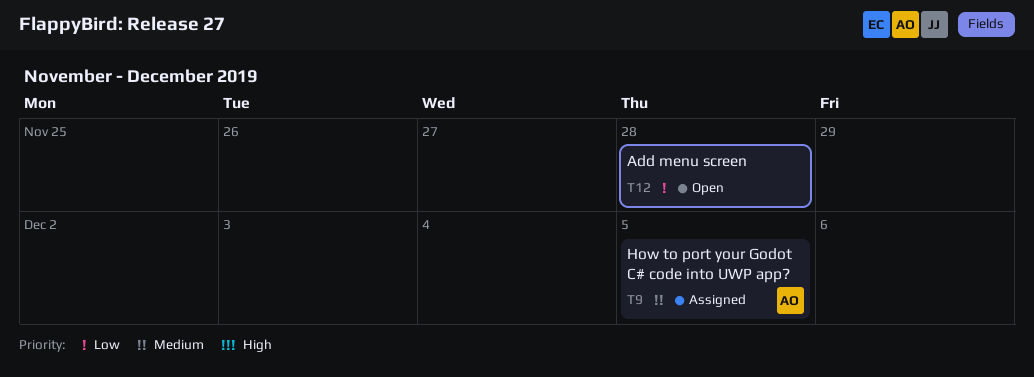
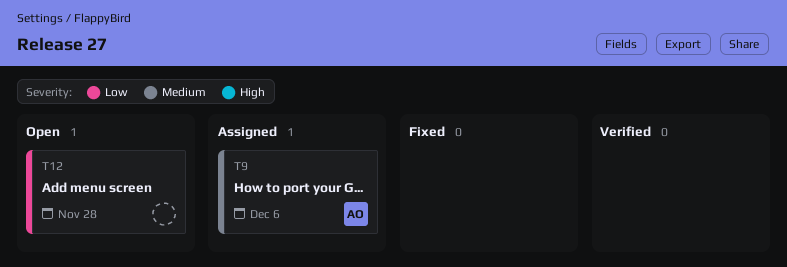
T9, due: Dec 5 -> Dec 6

